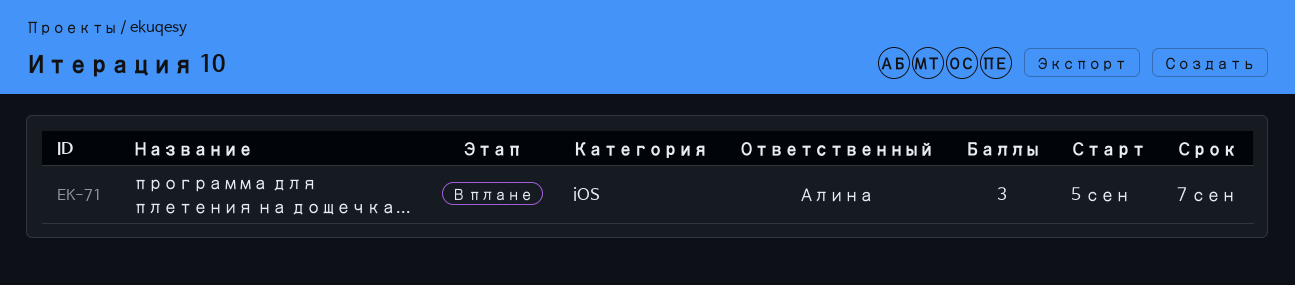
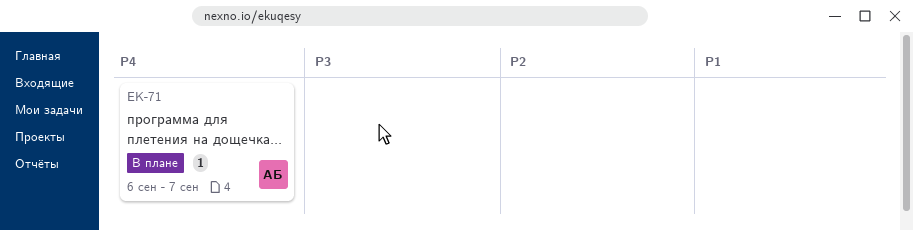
EK-71, estimate: 3 -> 1
EK-71, start: Sep 5 -> Sep 6

